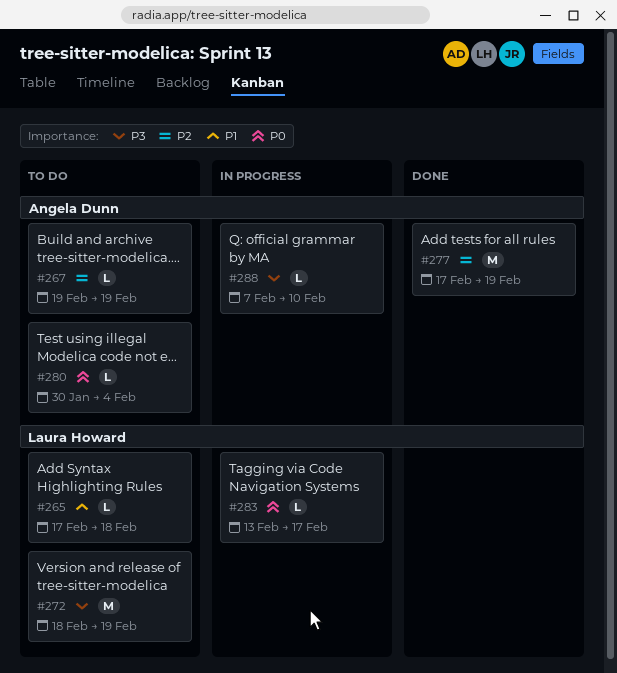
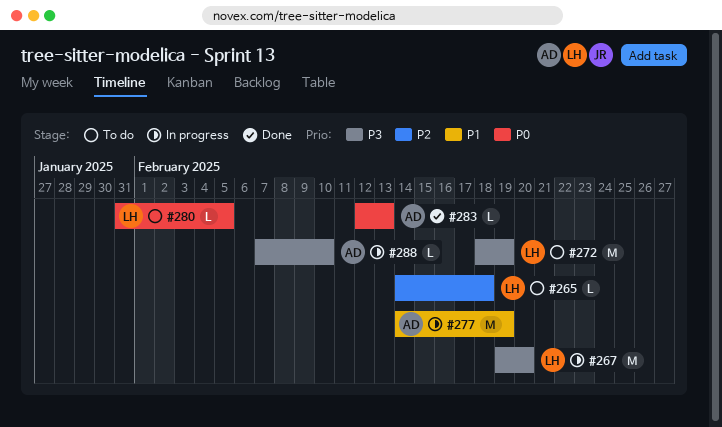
#265, priority: P1 -> P2
#265, start: Feb 17 -> Feb 14
#267, status: To do -> In progress
#267, owner: Angela Dunn -> Laura Howard
#267, priority: P2 -> P3
#267, estimate: L -> M
#267, due: Feb 19 -> Feb 20
#277, status: Done -> In progress
#277, priority: P2 -> P1
#277, start: Feb 17 -> Feb 14
#280, owner: Angela Dunn -> Laura Howard
#280, start: Jan 30 -> Jan 31
#280, due: Feb 4 -> Feb 5
#283, status: In progress -> Done
#283, owner: Laura Howard -> Angela Dunn
#283, start: Feb 13 -> Feb 12
#283, due: Feb 17 -> Feb 13

